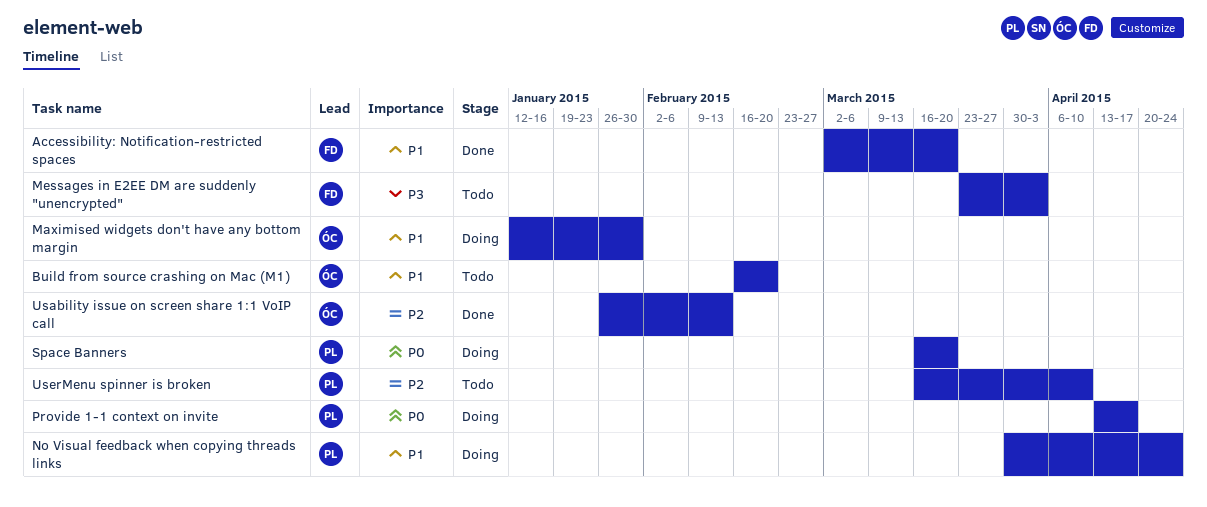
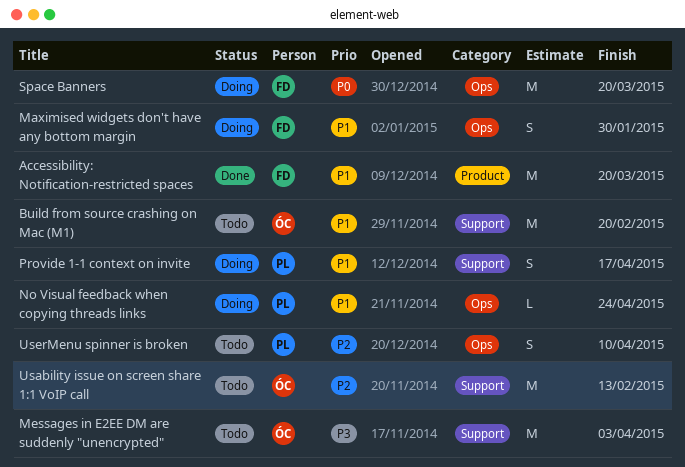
Maximised widgets don't have any bottom margin, owner: ÓC -> FD
Messages in E2EE DM are suddenly "unencrypted", owner: FD -> ÓC
Provide 1-1 context on invite, priority: P0 -> P1
Space Banners, owner: PL -> FD
Usability issue on screen share 1:1 VoIP call, status: Done -> Todo

